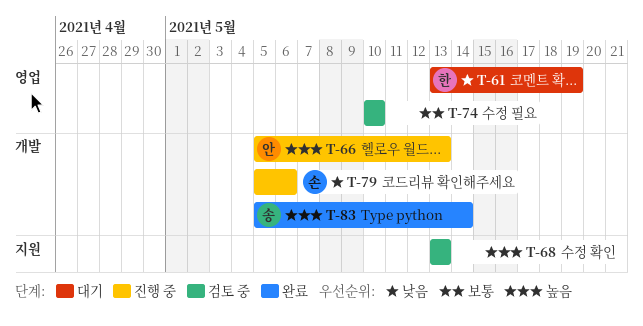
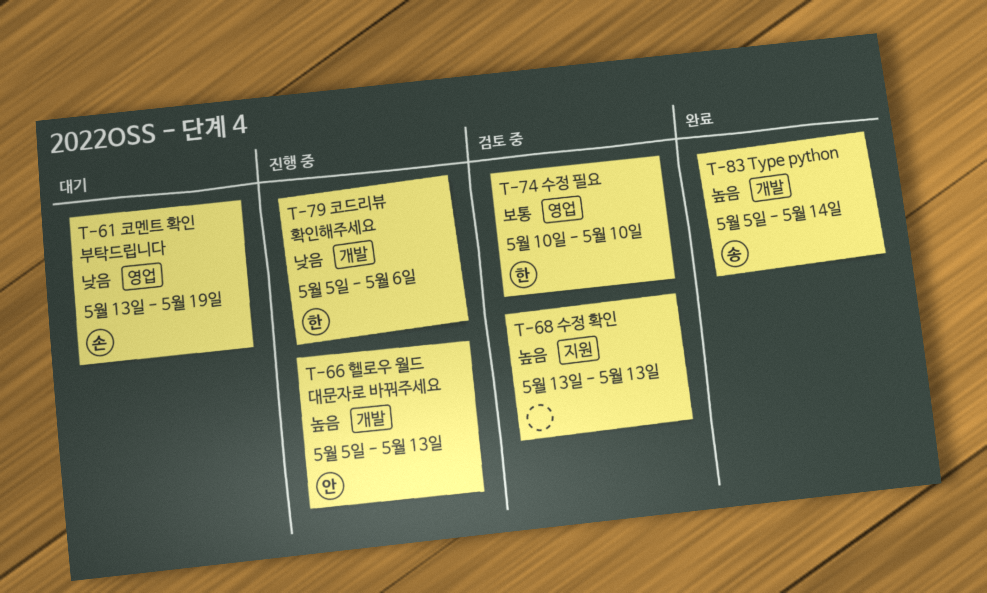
T-61, owner: 한 -> 손
T-74, owner: none -> 한
T-79, owner: 손 -> 한

